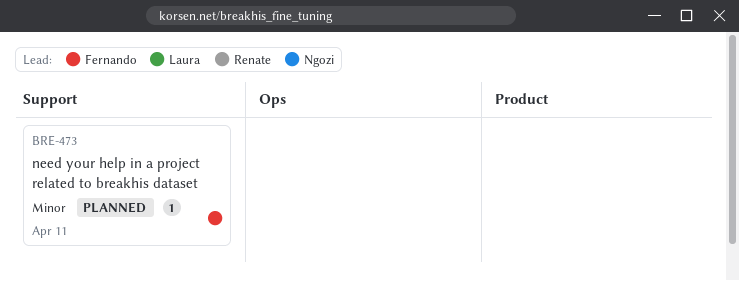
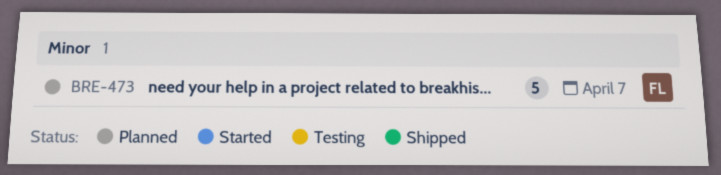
BRE-473, estimate: 1 -> 5
BRE-473, due: Apr 11 -> Apr 7

